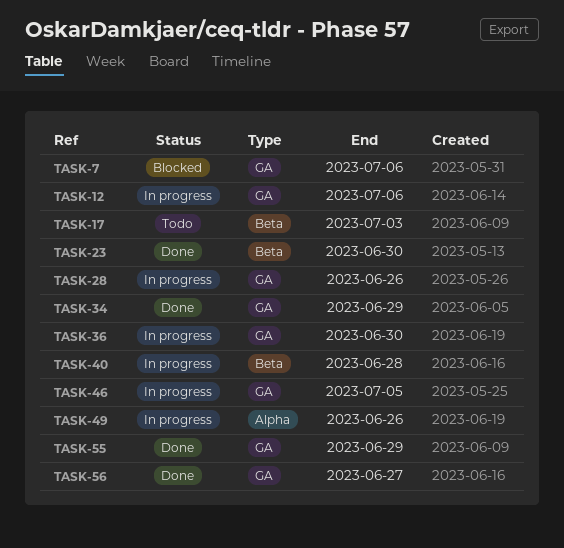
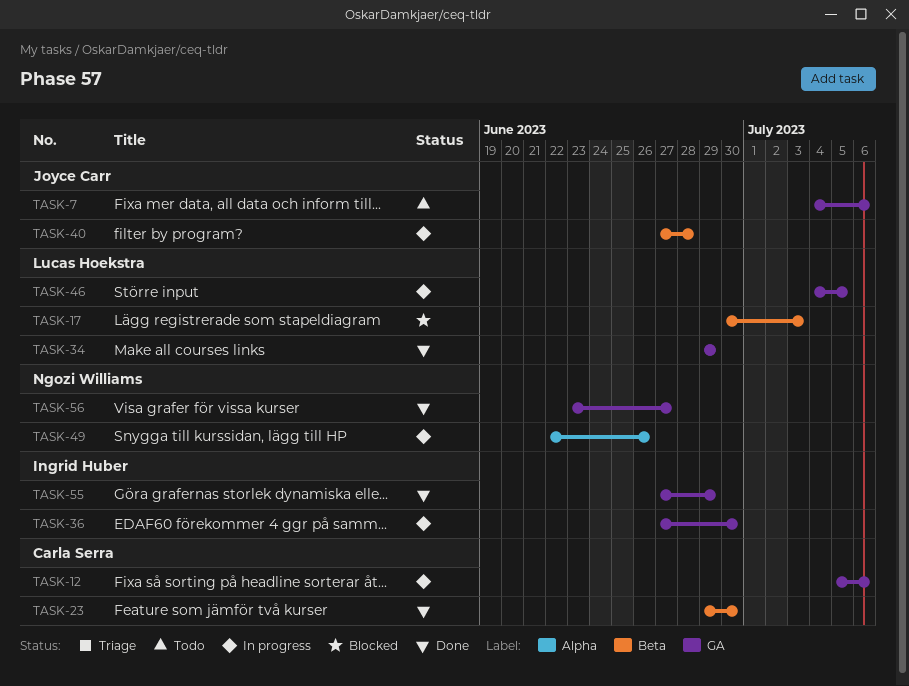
TASK-7, status: Blocked -> Todo
TASK-17, status: Todo -> Blocked
TASK-28: present -> none

